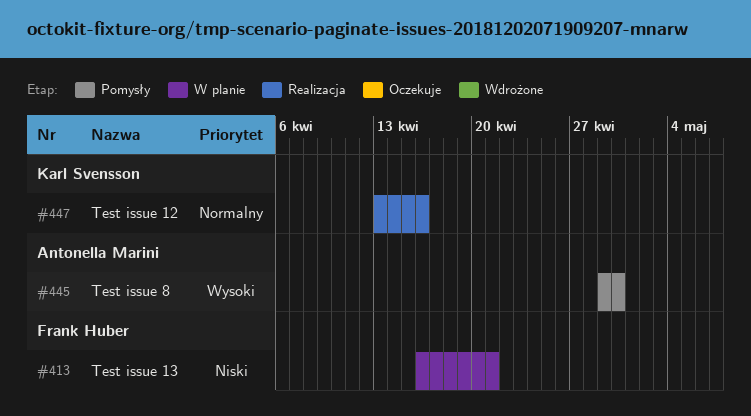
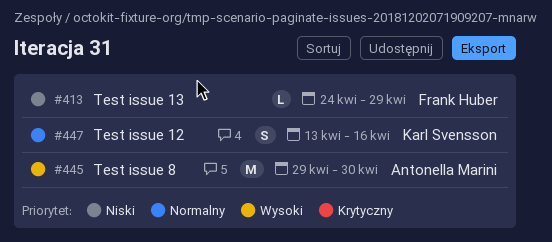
#413, start: Apr 16 -> Apr 24
#413, due: Apr 21 -> Apr 29

